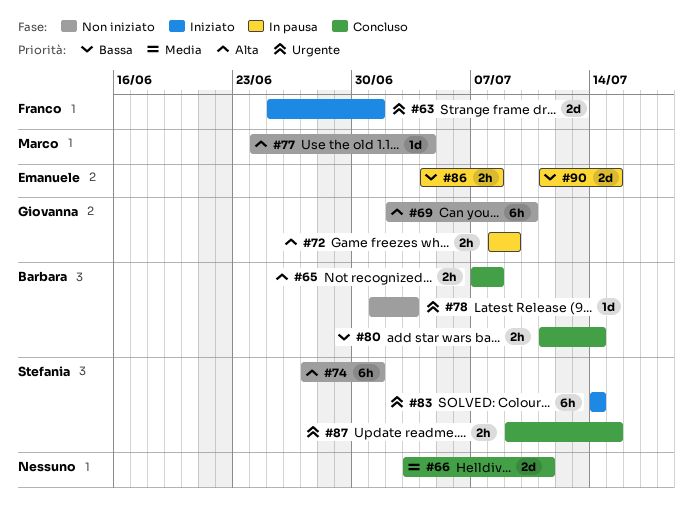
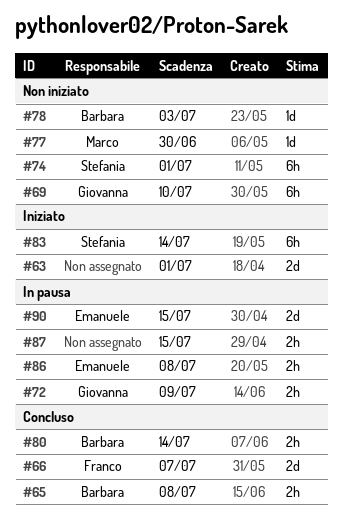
#63, owner: Franco -> none
#66, owner: none -> Franco
#66, due: Jul 11 -> Jul 7
#77, due: Jul 4 -> Jun 30
#87, status: Concluso -> In pausa
#87, owner: Stefania -> none

